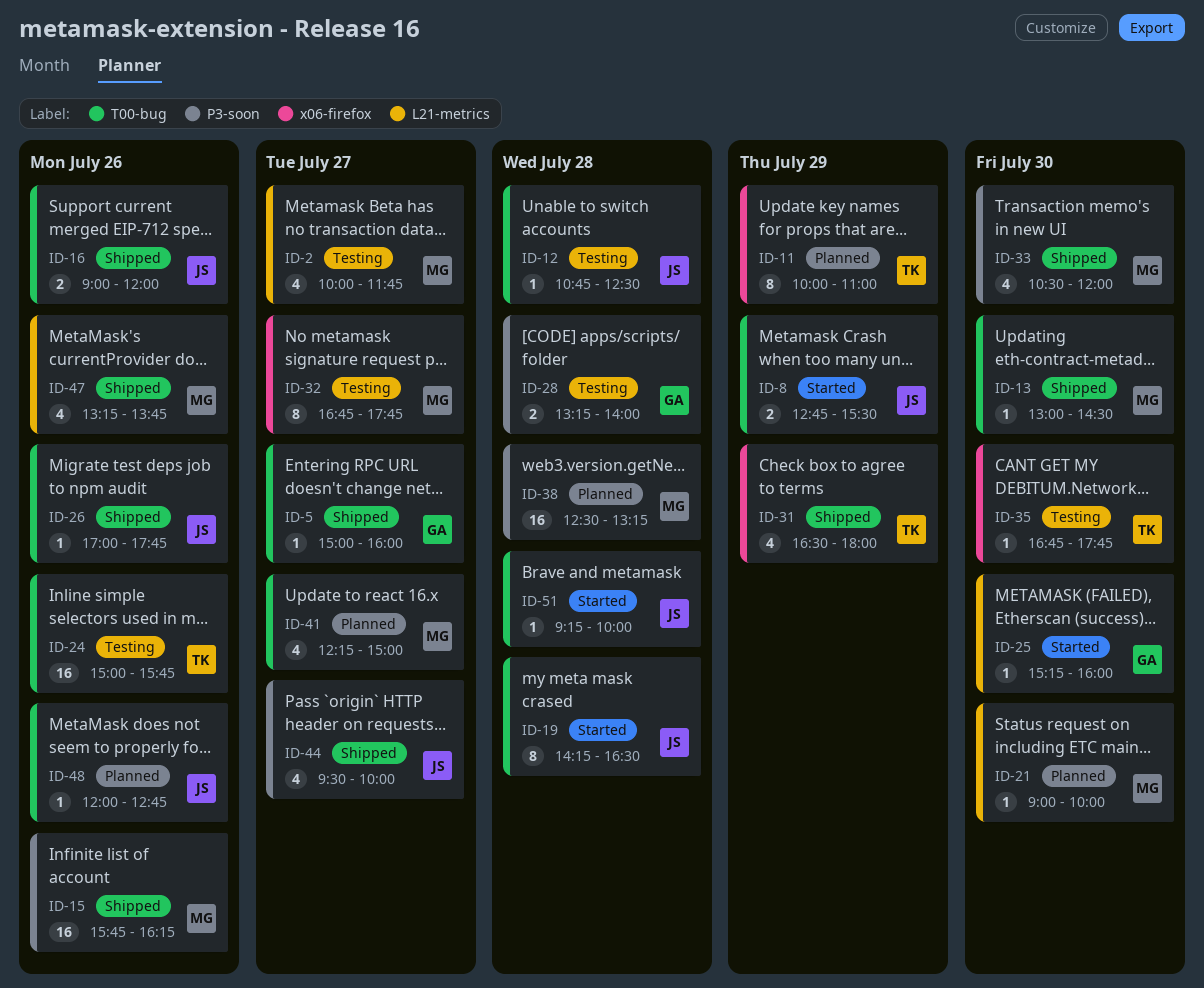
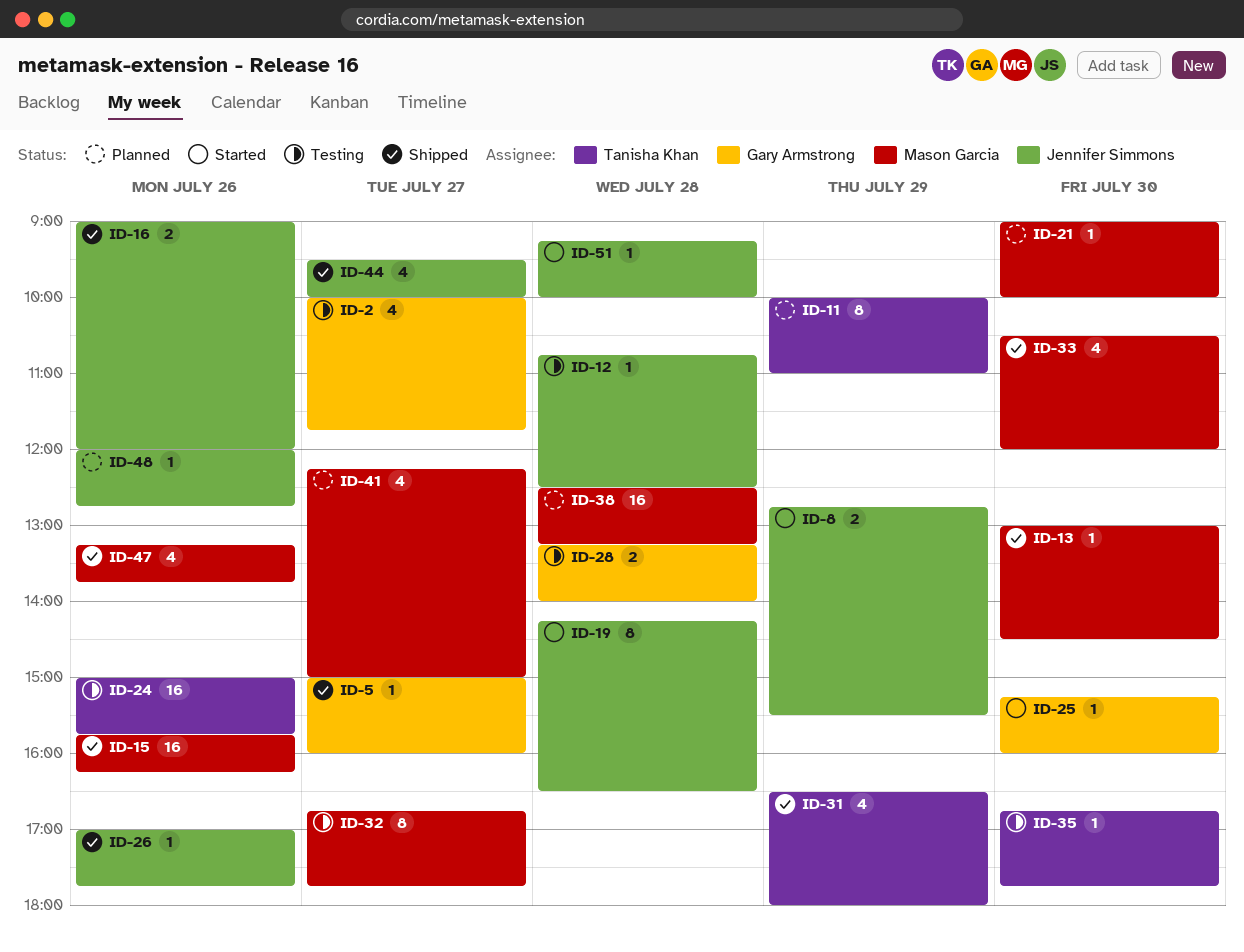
ID-2, owner: Mason Garcia -> Gary Armstrong

